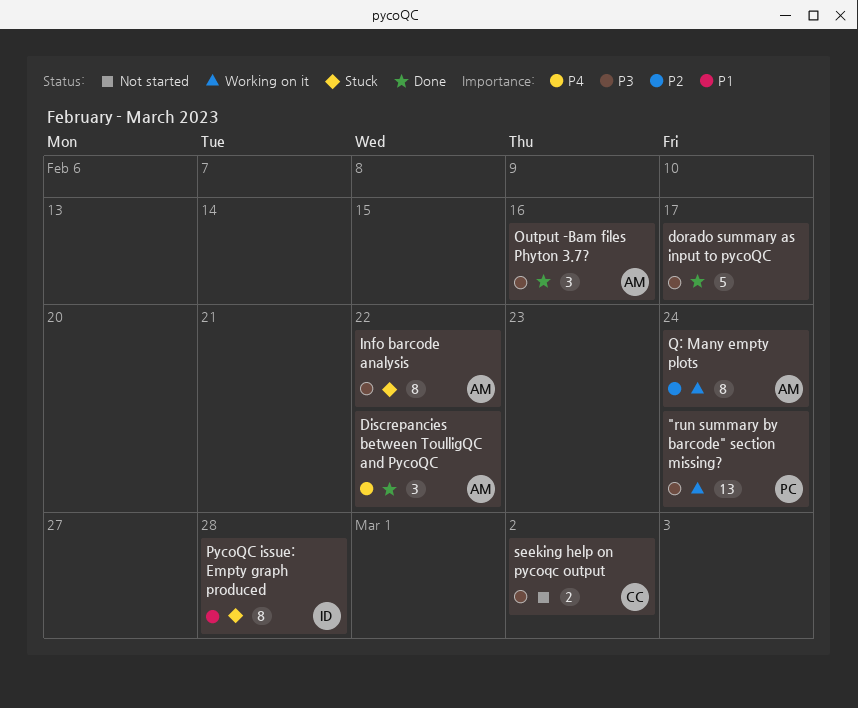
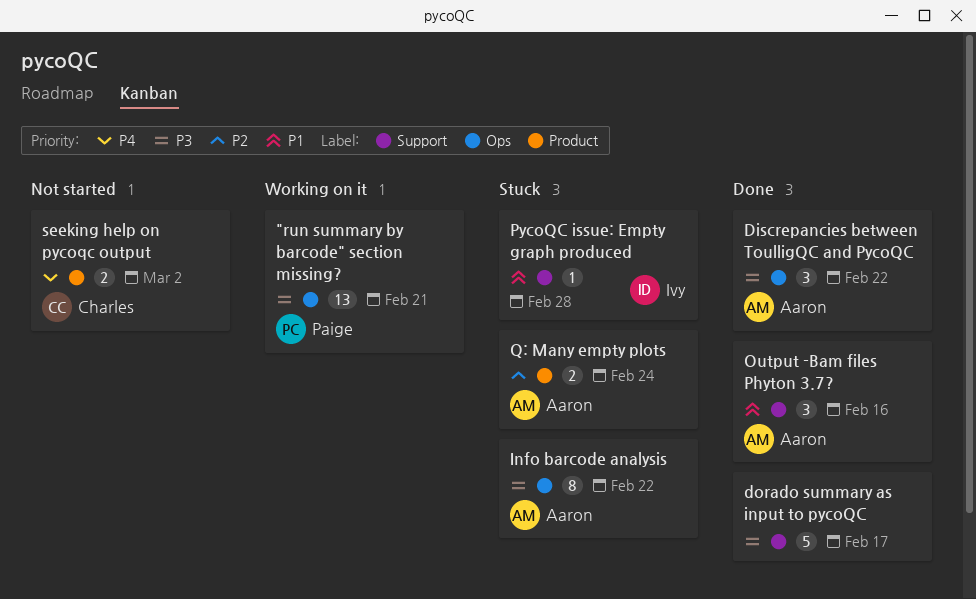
"run summary by barcode" section missing?, due: Feb 24 -> Feb 21
Discrepancies between ToulligQC and PycoQC, priority: P4 -> P3
Output -Bam files Phyton 3.7?, priority: P3 -> P1
PycoQC issue: Empty graph produced, estimate: 8 -> 1
Q: Many empty plots, status: Working on it -> Stuck
Q: Many empty plots, estimate: 8 -> 2
seeking help on pycoqc output, priority: P3 -> P4

